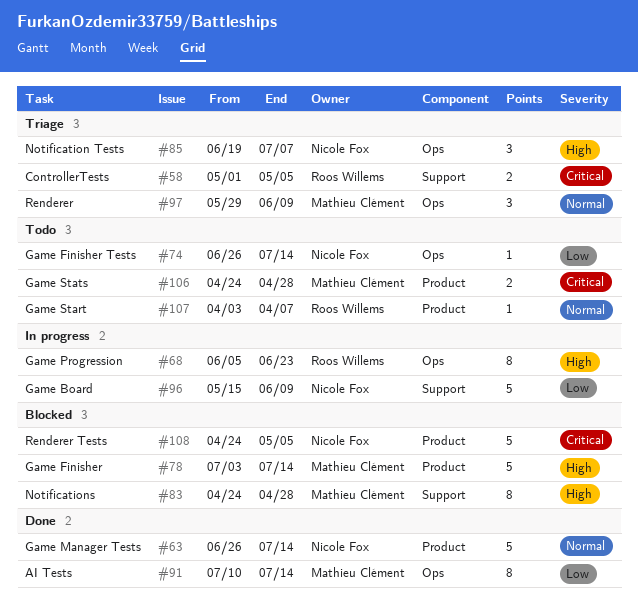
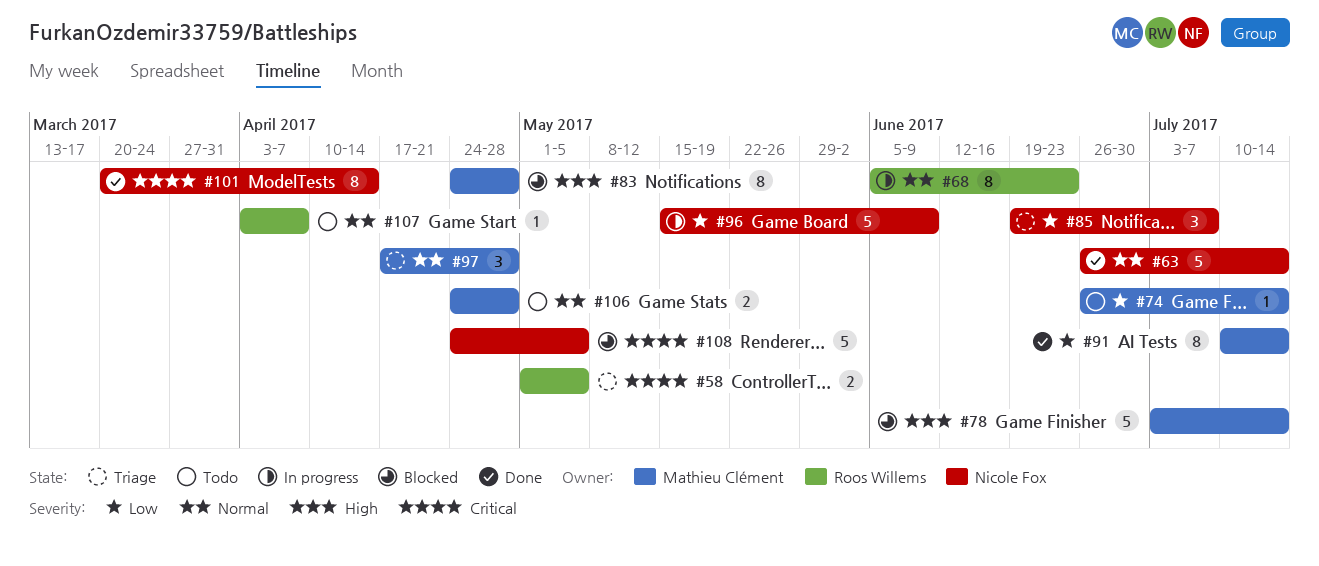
#68, priority: High -> Normal
#74, owner: Nicole Fox -> Mathieu Clément
#85, priority: High -> Low
#97, start: May 29 -> Apr 17
#97, due: Jun 9 -> Apr 28
#101: none -> present
#106, priority: Critical -> Normal

